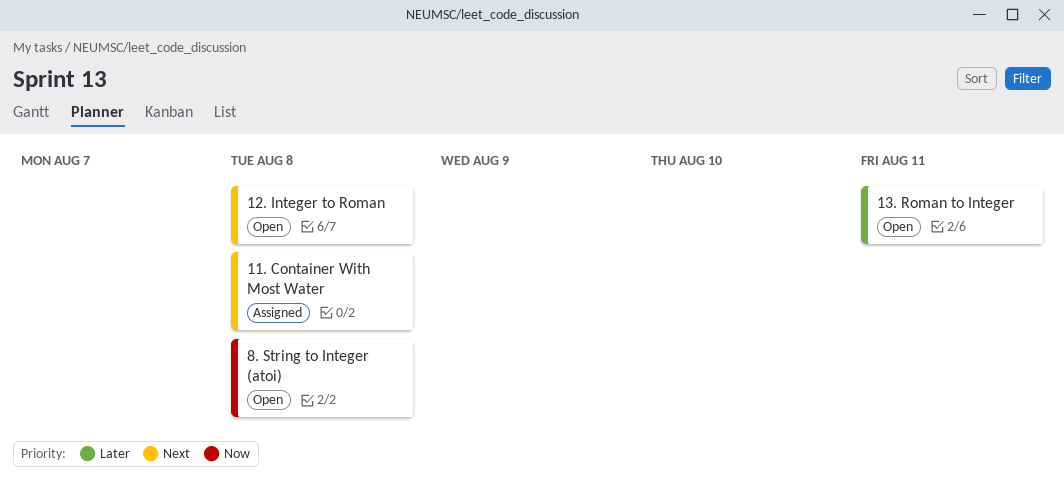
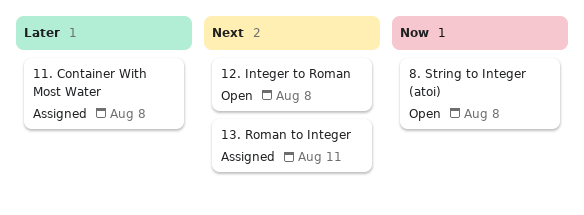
11. Container With Most Water, priority: Next -> Later
13. Roman to Integer, status: Open -> Assigned
13. Roman to Integer, priority: Later -> Next

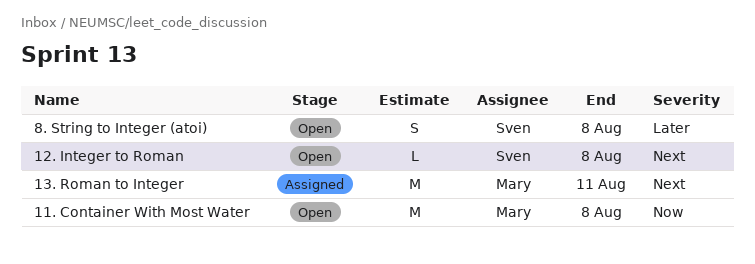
11. Container With Most Water, status: Assigned -> Open
11. Container With Most Water, priority: Later -> Now
8. String to Integer (atoi), priority: Now -> Later

